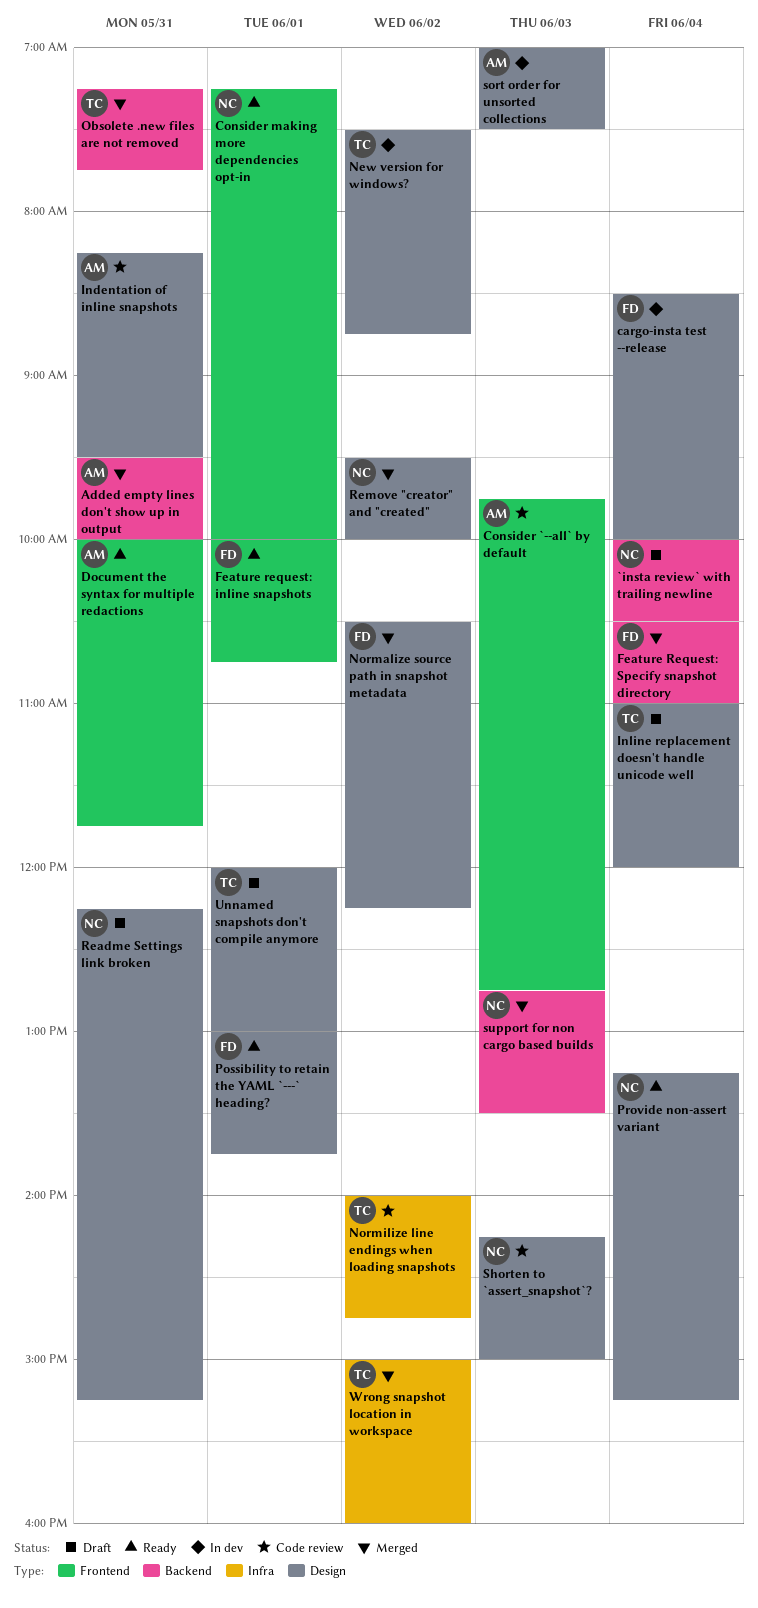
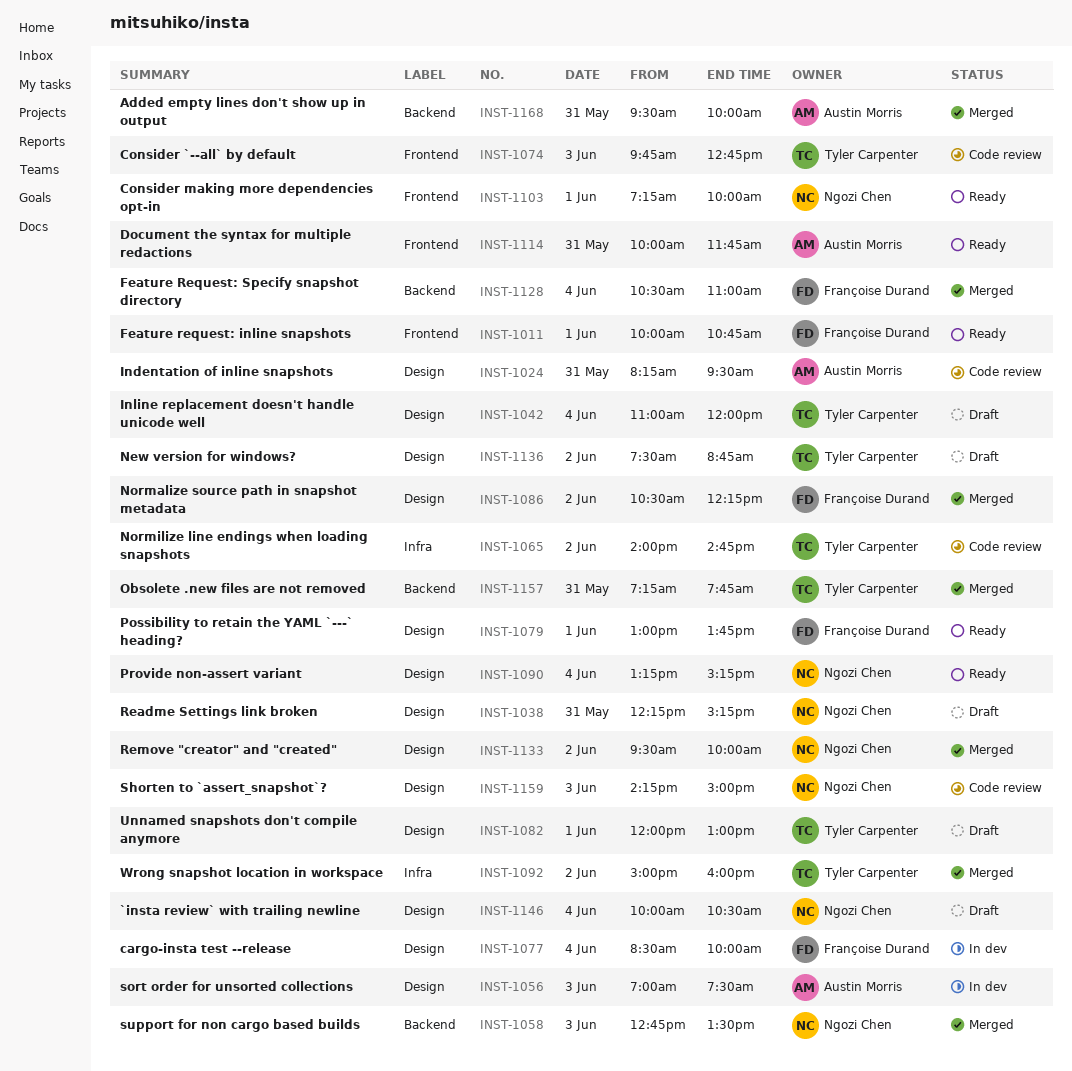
`insta review` with trailing newline, label: Backend -> Design
Consider `--all` by default, owner: Austin Morris -> Tyler Carpenter
New version for windows?, status: In dev -> Draft

